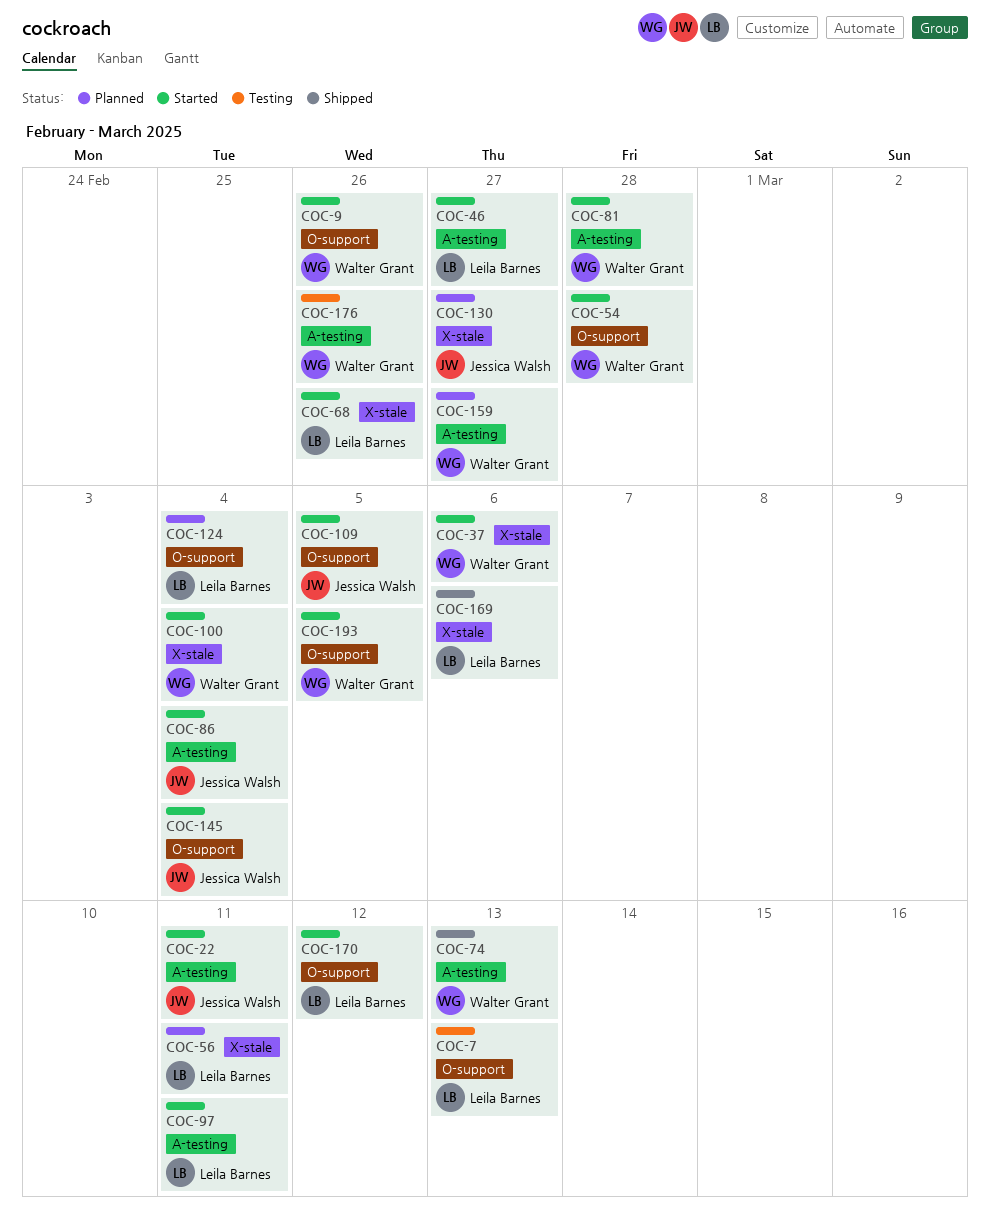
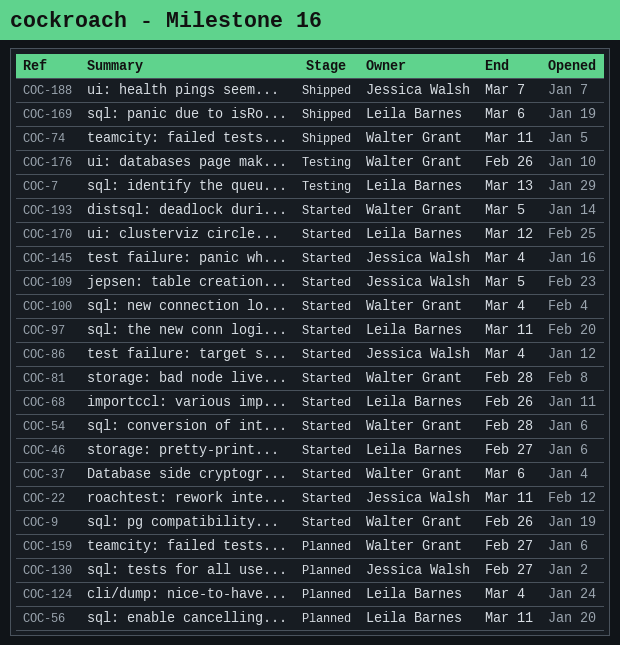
COC-74, due: Mar 13 -> Mar 11
COC-188: none -> present

